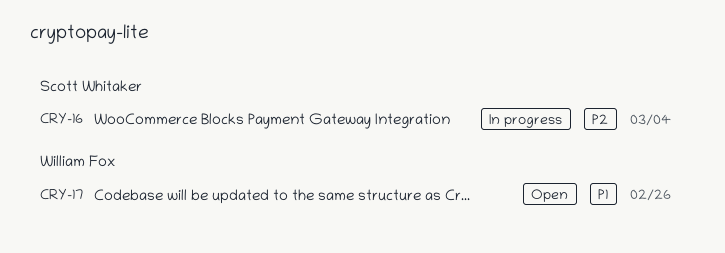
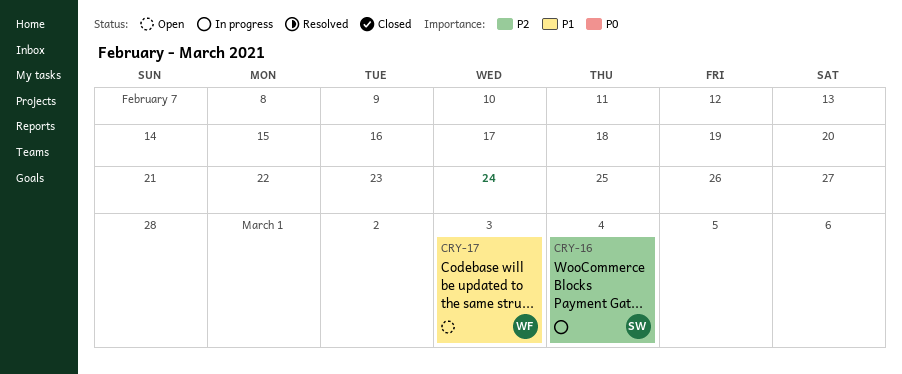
CRY-17, due: Feb 26 -> Mar 3

